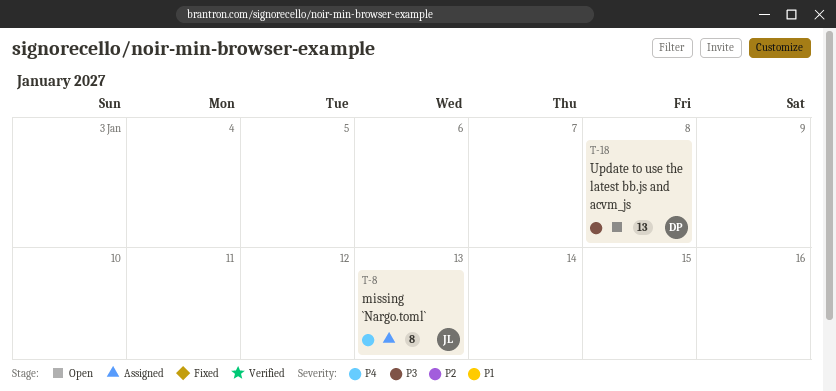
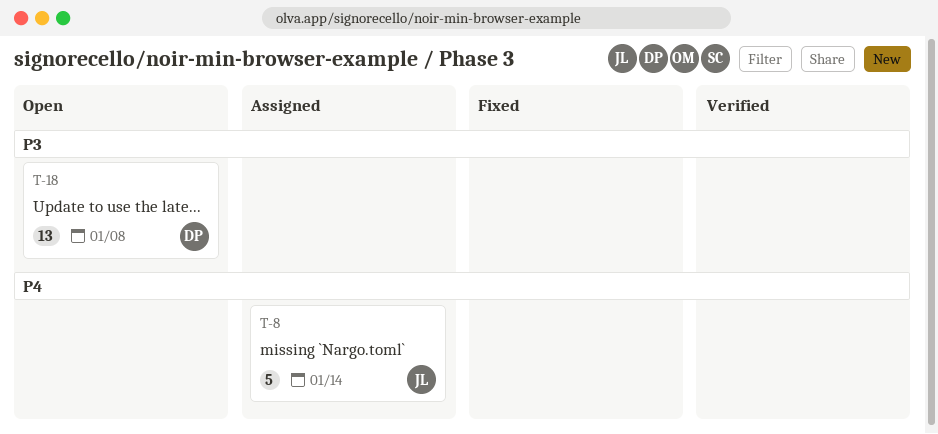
T-8, estimate: 8 -> 5
T-8, due: Jan 13 -> Jan 14

